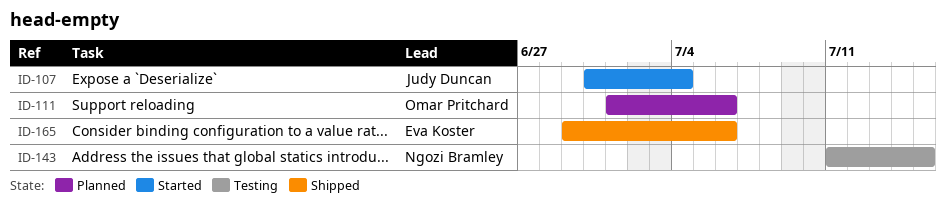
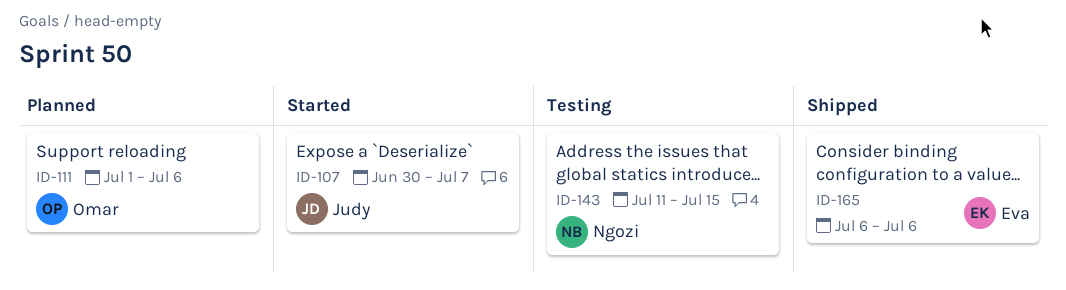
ID-107, due: Jul 4 -> Jul 7
ID-165, start: Jun 29 -> Jul 6

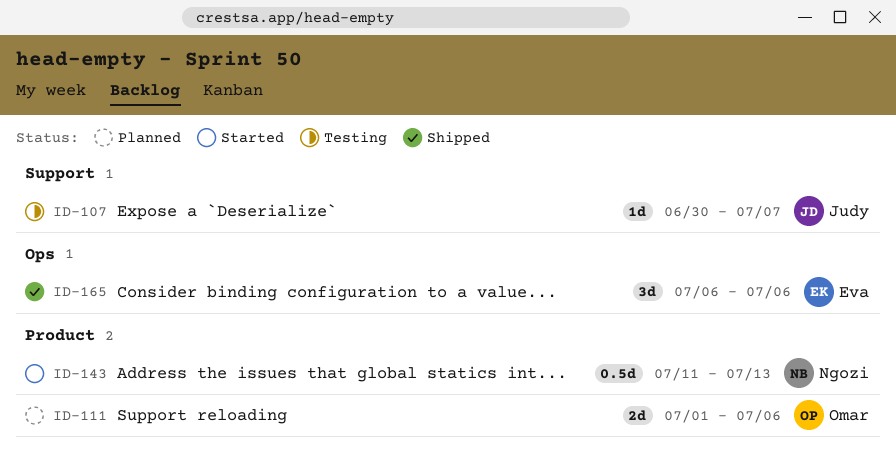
ID-107, status: Started -> Testing
ID-143, status: Testing -> Started
ID-143, due: Jul 15 -> Jul 13

